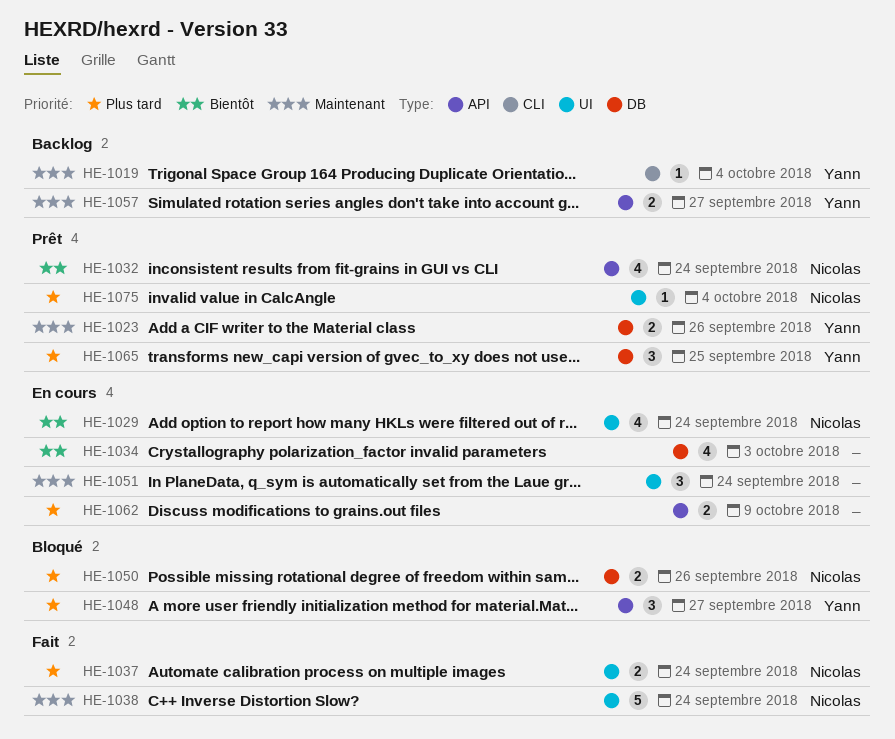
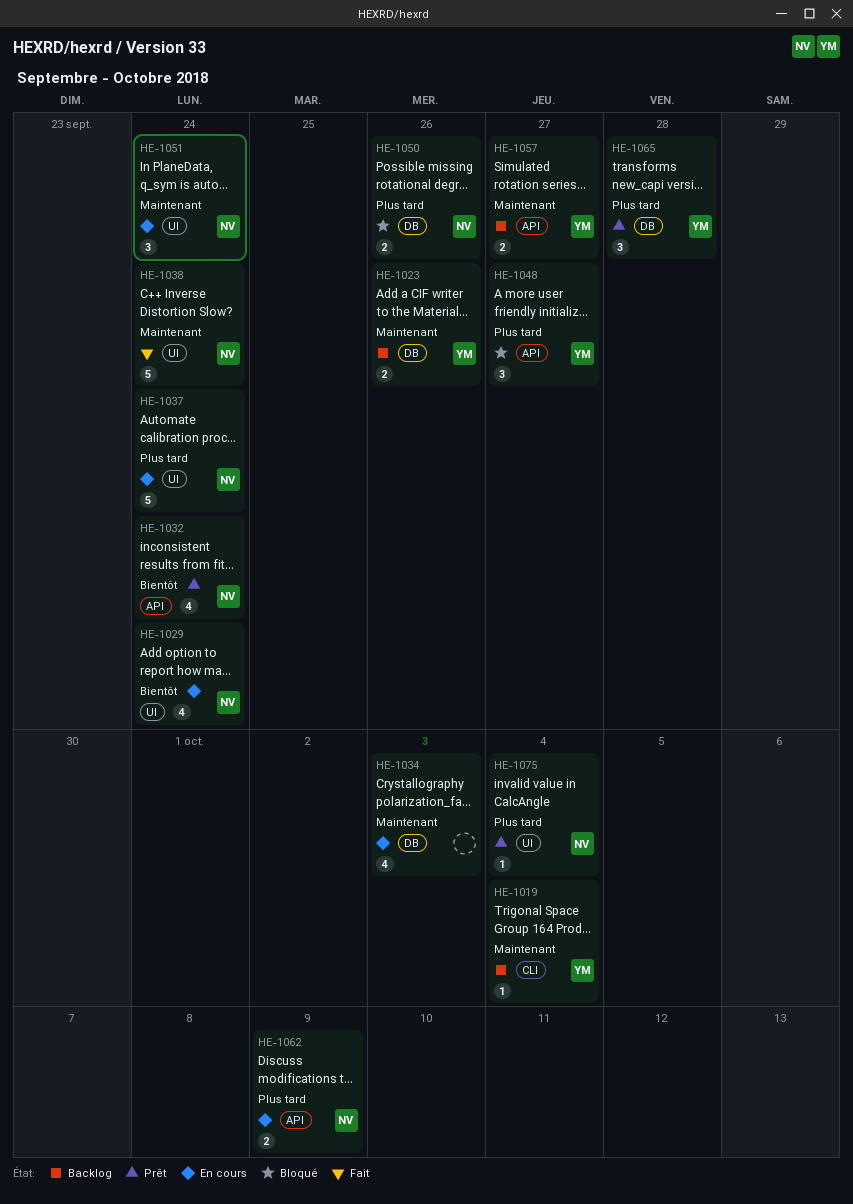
HE-1023, status: Prêt -> Backlog
HE-1034, priority: Bientôt -> Maintenant
HE-1037, status: Fait -> En cours
HE-1037, estimate: 2 -> 5
HE-1051, owner: none -> Nicolas
HE-1062, owner: none -> Nicolas
HE-1065, due: Sep 25 -> Sep 28

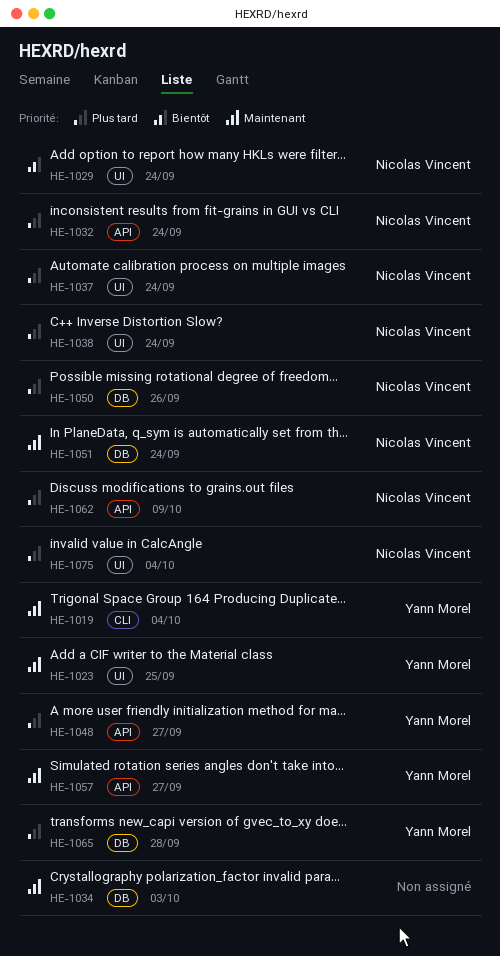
HE-1023, label: DB -> UI
HE-1023, due: Sep 26 -> Sep 25
HE-1032, priority: Bientôt -> Plus tard
HE-1038, priority: Maintenant -> Plus tard
HE-1051, label: UI -> DB

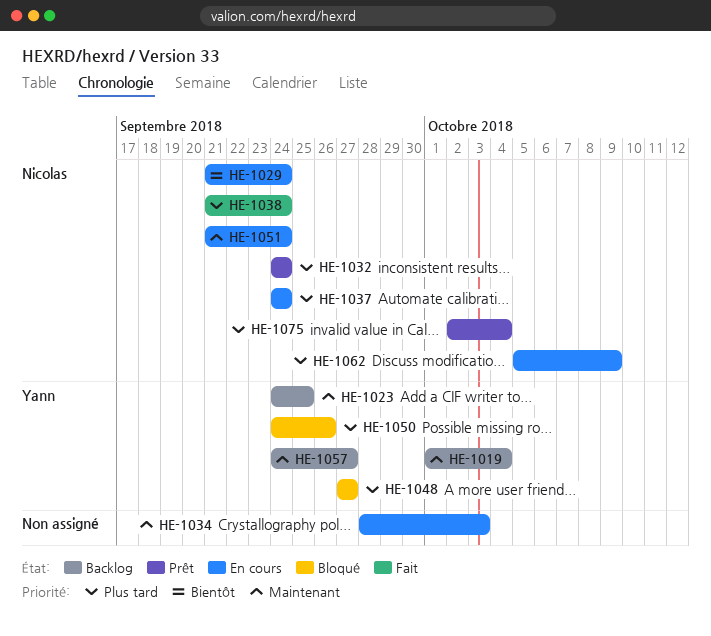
HE-1050, owner: Nicolas Vincent -> Yann Morel
HE-1065: present -> none

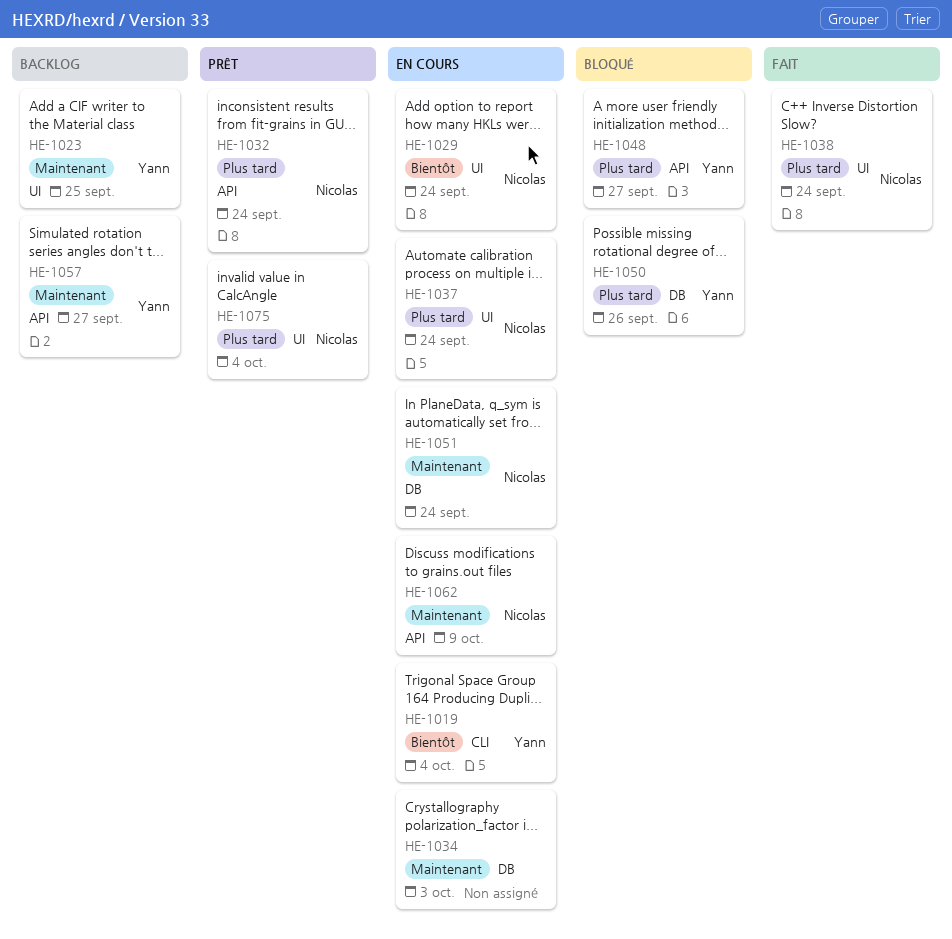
HE-1019, status: Backlog -> En cours
HE-1019, priority: Maintenant -> Bientôt
HE-1062, priority: Plus tard -> Maintenant

